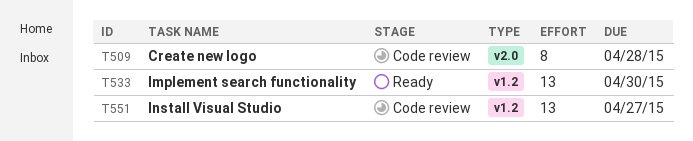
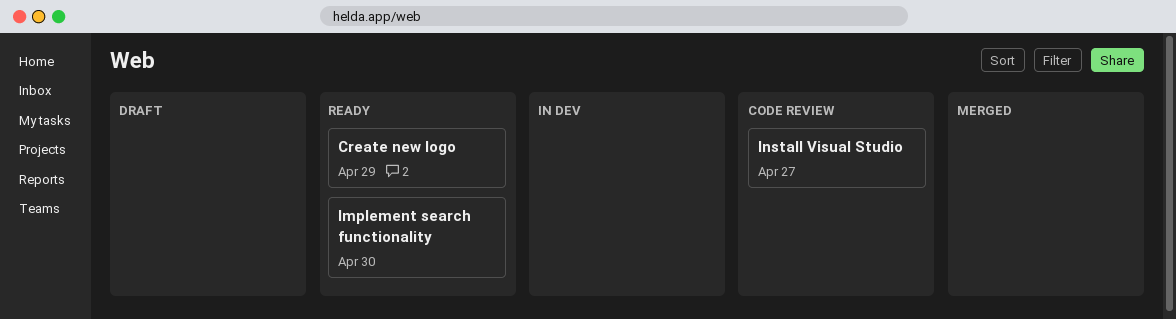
Create new logo, status: Code review -> Ready
Create new logo, due: Apr 28 -> Apr 29

